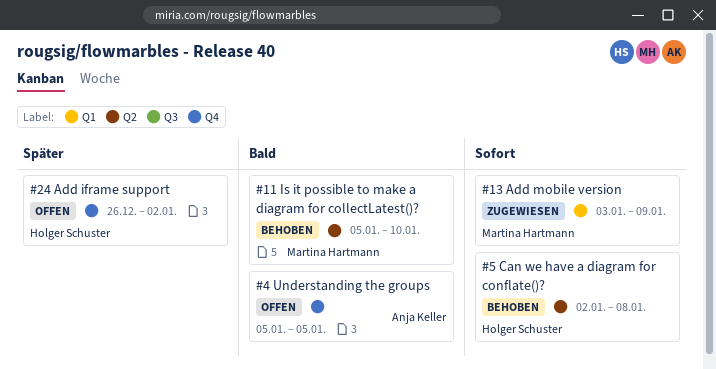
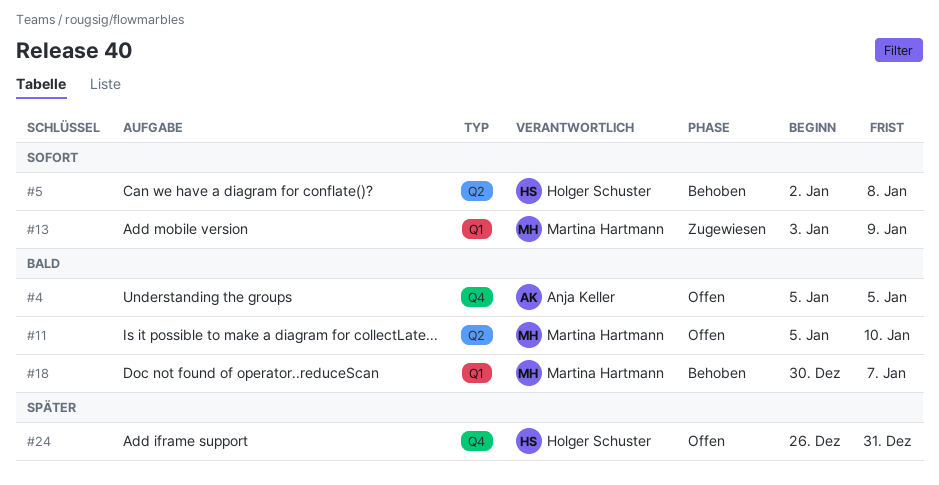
#11, status: Behoben -> Offen
#18: none -> present
#24, due: Jan 2 -> Dec 31

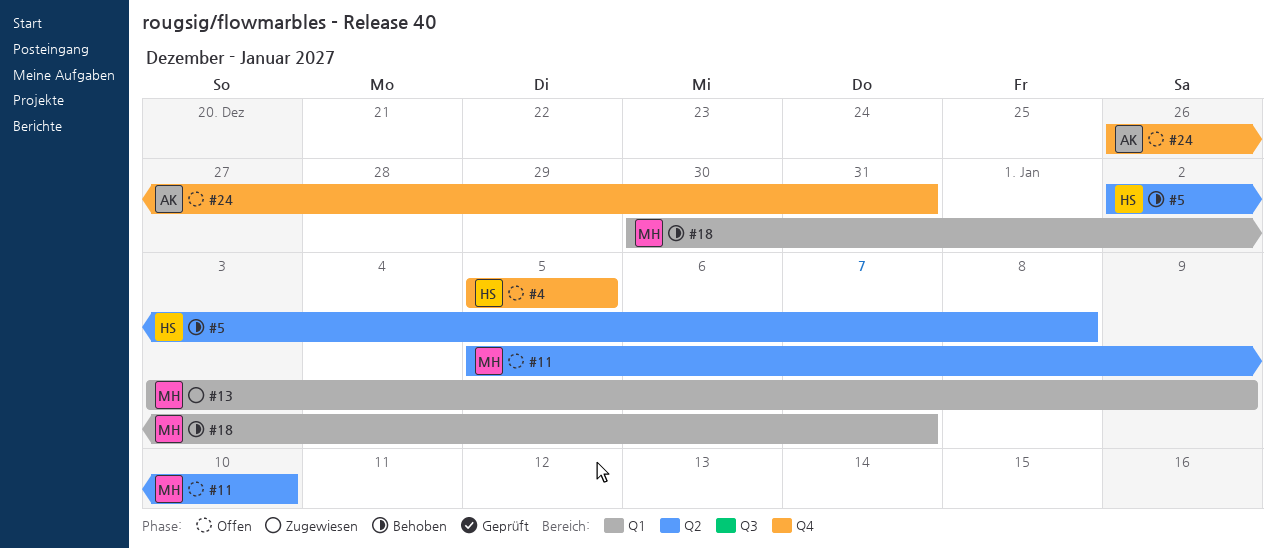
#4, owner: Anja Keller -> Holger Schuster
#24, owner: Holger Schuster -> Anja Keller

